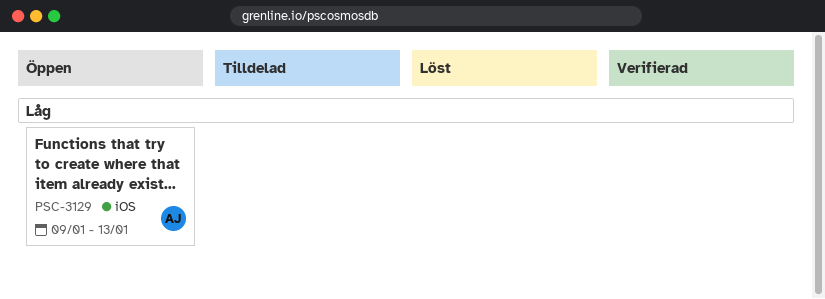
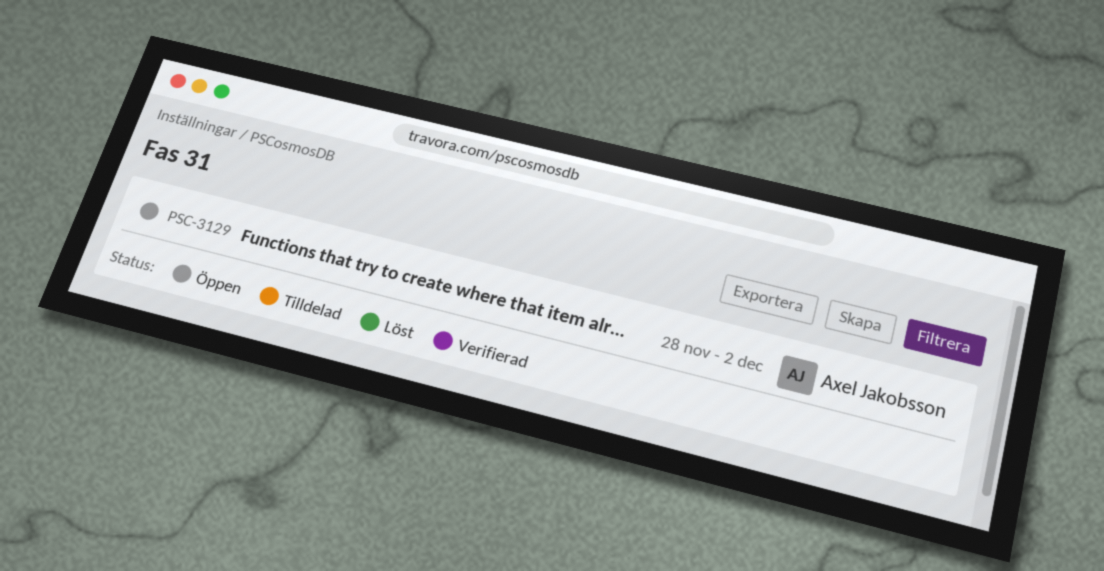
PSC-3129, start: Jan 9 -> Nov 28
PSC-3129, due: Jan 13 -> Dec 2

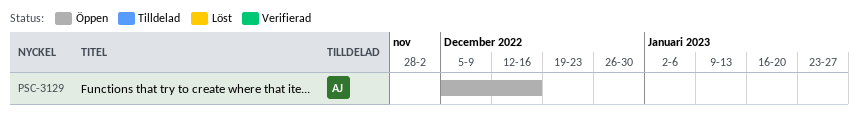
PSC-3129, start: Nov 28 -> Dec 5
PSC-3129, due: Dec 2 -> Dec 16

